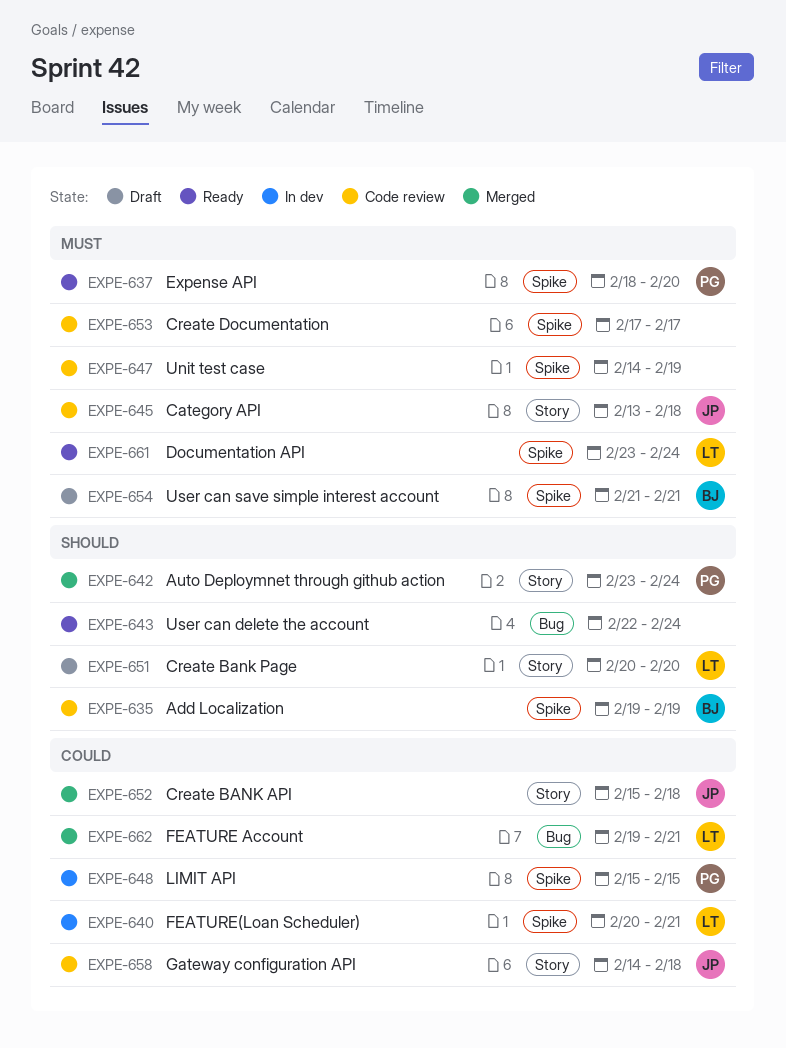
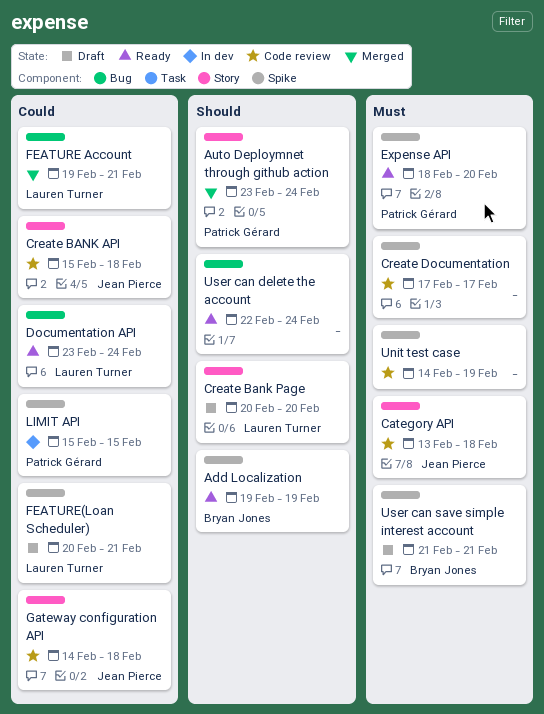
Add Localization, status: Code review -> Ready
Create BANK API, status: Merged -> Code review
Documentation API, priority: Must -> Could
Documentation API, label: Spike -> Bug
FEATURE(Loan Scheduler), status: In dev -> Draft

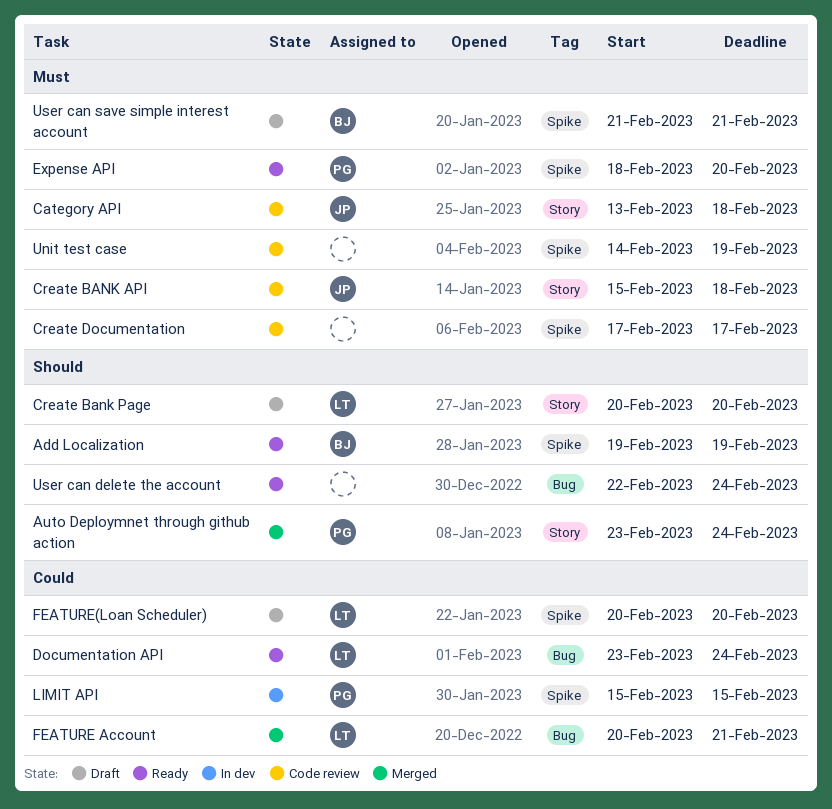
Create BANK API, priority: Could -> Must
FEATURE Account, start: Feb 19 -> Feb 20
FEATURE(Loan Scheduler), due: Feb 21 -> Feb 20
Gateway configuration API: present -> none

